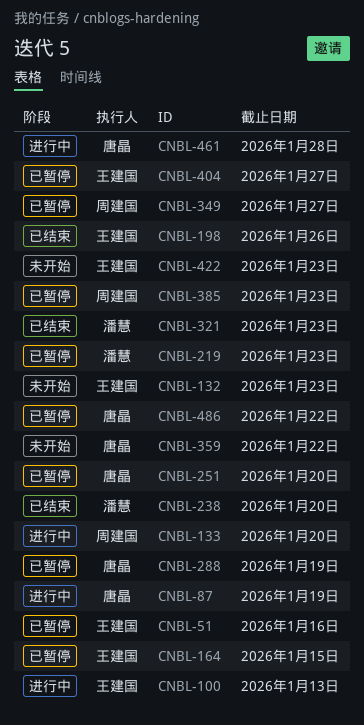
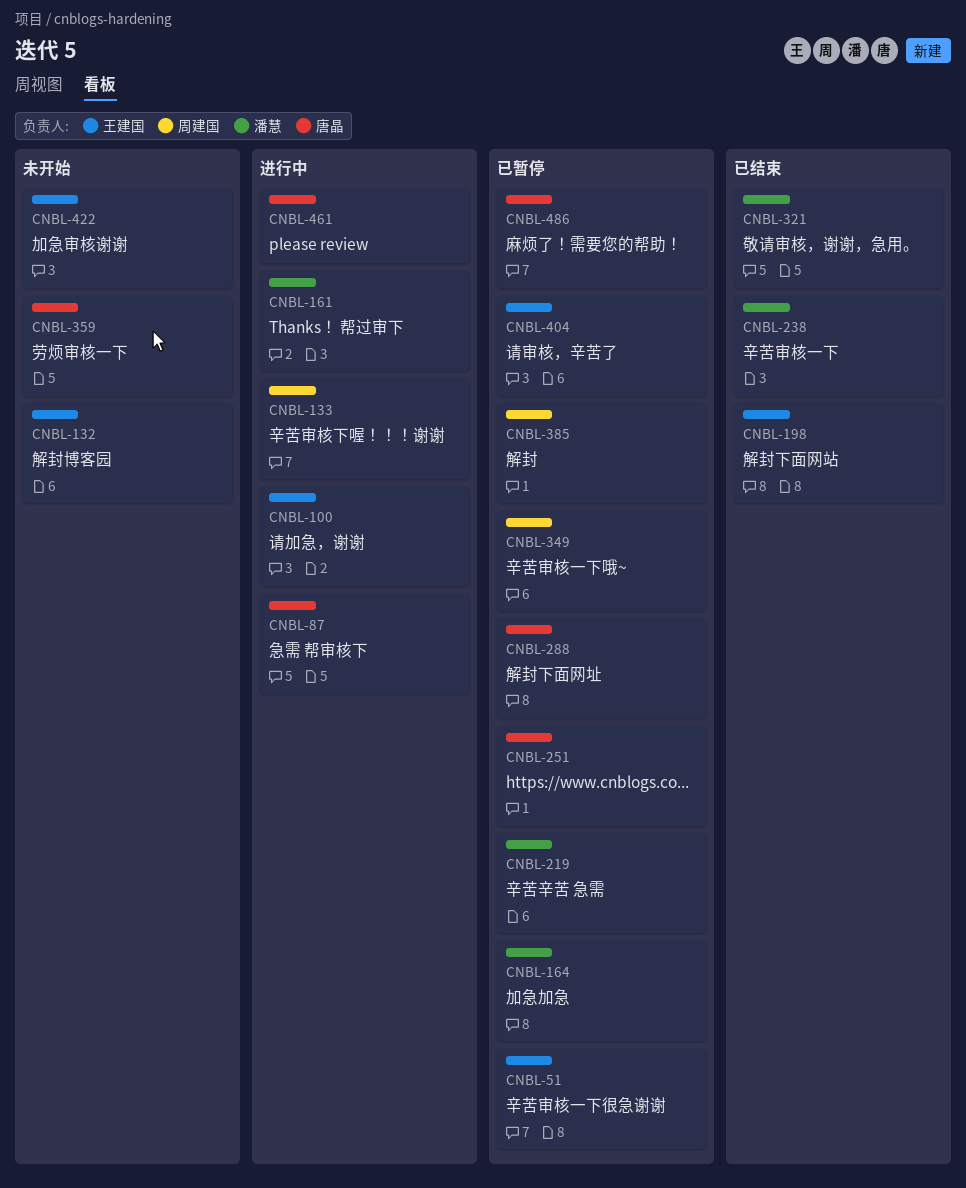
CNBL-161: none -> present
CNBL-164, owner: 王建国 -> 潘慧

